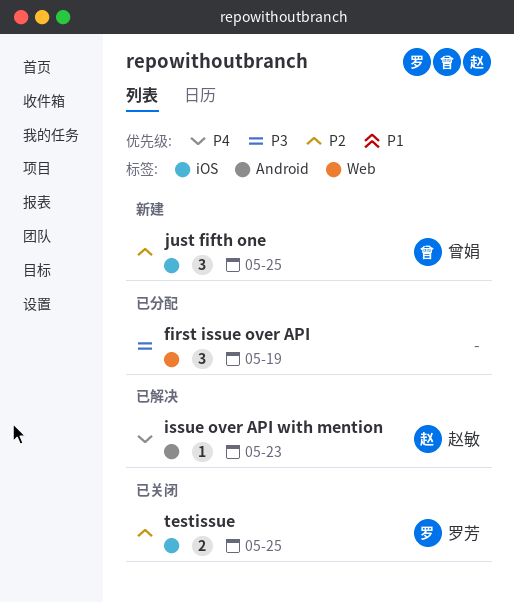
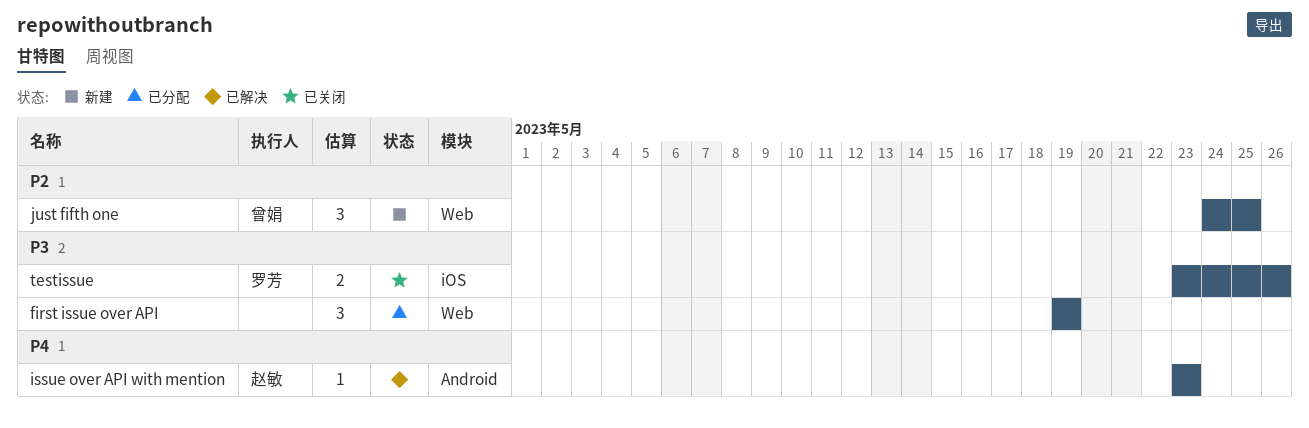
just fifth one, label: iOS -> Web
testissue, priority: P2 -> P3
testissue, due: May 25 -> May 26

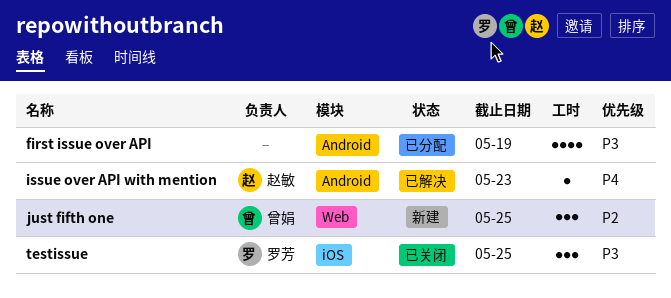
first issue over API, label: Web -> Android
first issue over API, estimate: 3 -> 4
testissue, estimate: 2 -> 3
testissue, due: May 26 -> May 25

